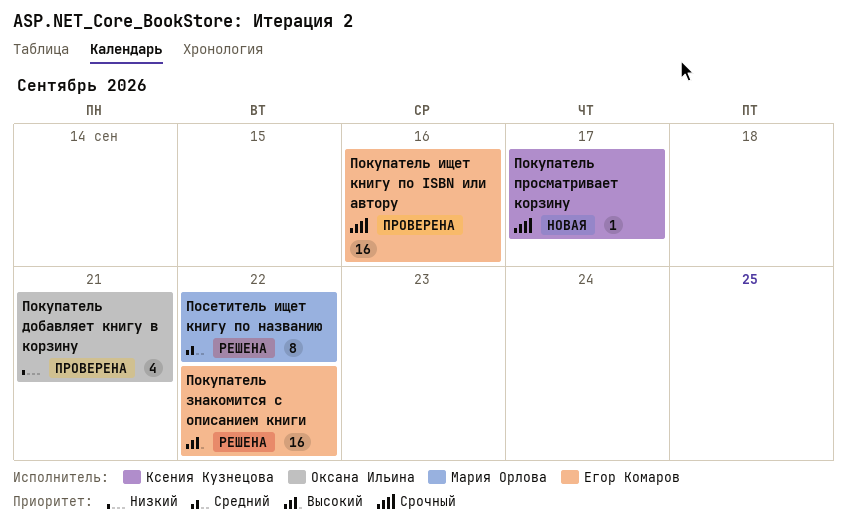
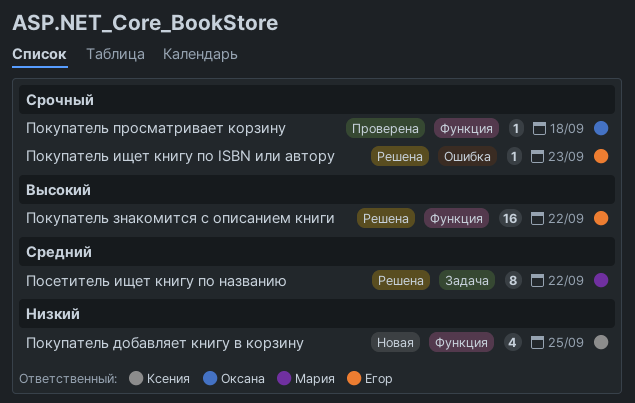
Покупатель добавляет книгу в корзину, status: Проверена -> Новая
Покупатель добавляет книгу в корзину, owner: Оксана Ильина -> Ксения Кузнецова
Покупатель добавляет книгу в корзину, due: Sep 21 -> Sep 25
Покупатель ищет книгу по ISBN или автору, status: Проверена -> Решена
Покупатель ищет книгу по ISBN или автору, estimate: 16 -> 1
Покупатель ищет книгу по ISBN или автору, due: Sep 16 -> Sep 23
Покупатель просматривает корзину, status: Новая -> Проверена
Покупатель просматривает корзину, owner: Ксения Кузнецова -> Оксана Ильина
Покупатель просматривает корзину, due: Sep 17 -> Sep 18

